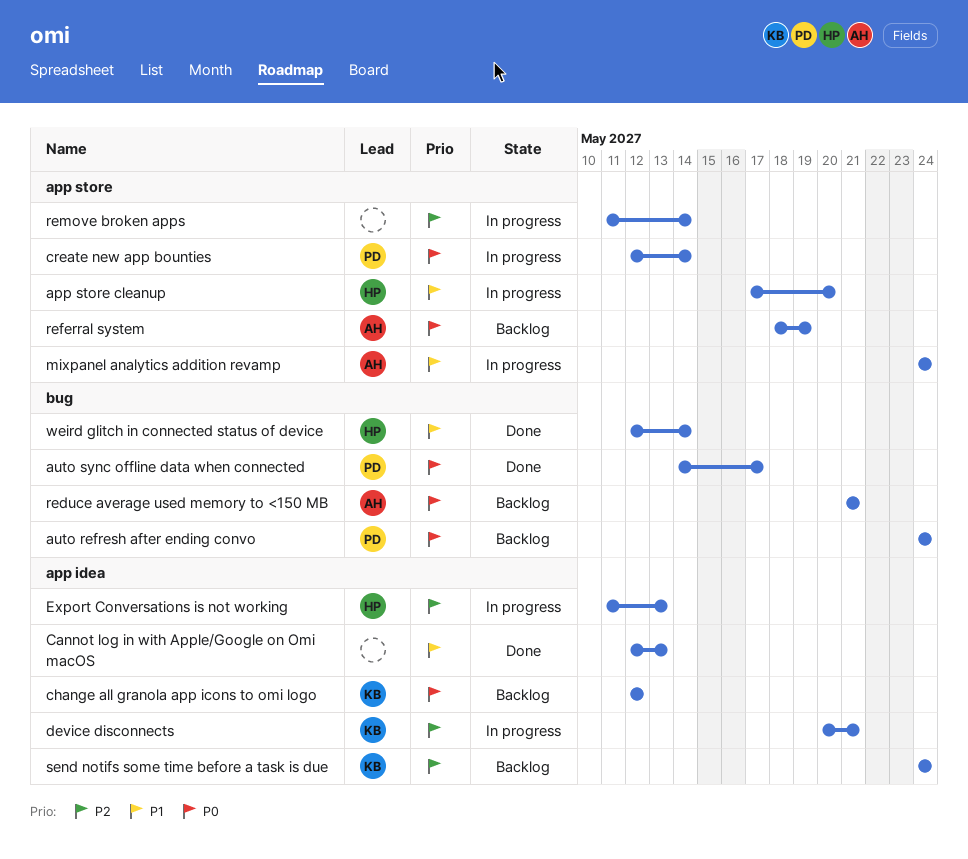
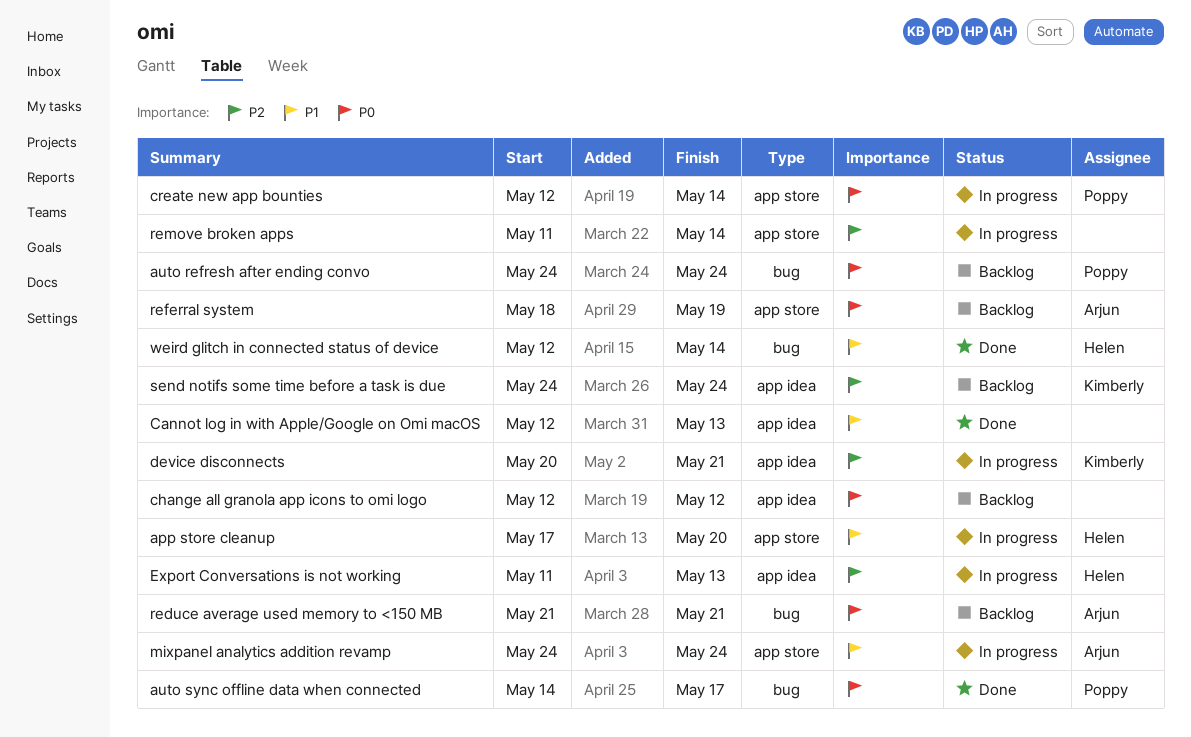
change all granola app icons to omi logo, owner: Kimberly -> none

